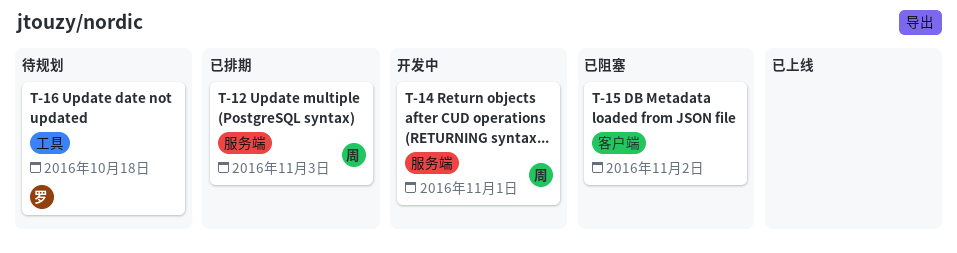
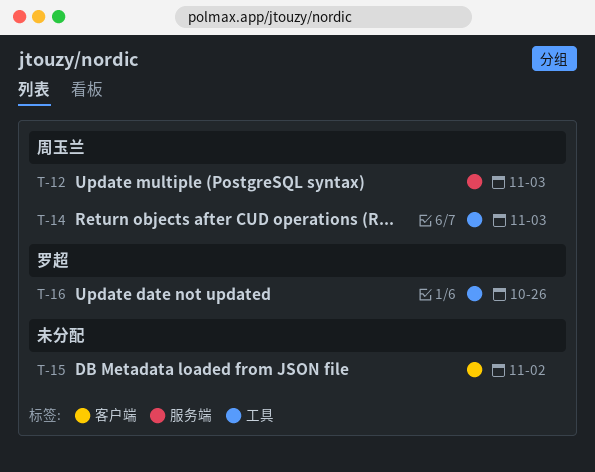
T-14, label: 服务端 -> 工具
T-14, due: Nov 1 -> Nov 3
T-16, due: Oct 18 -> Oct 26

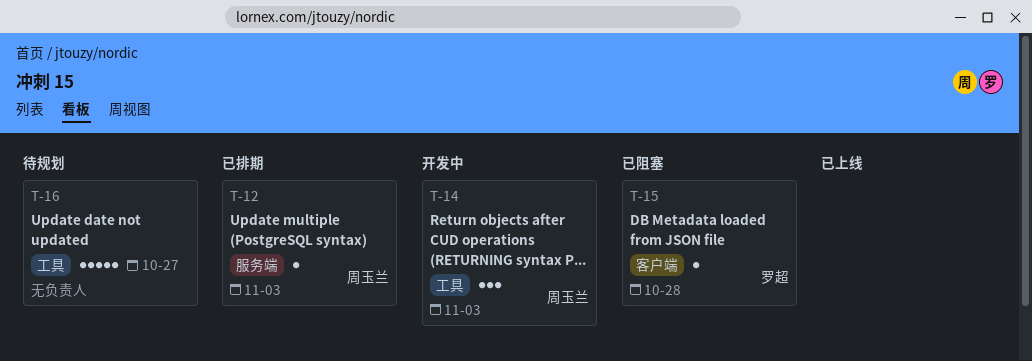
T-15, owner: none -> 罗超
T-15, due: Nov 2 -> Oct 28
T-16, owner: 罗超 -> none
T-16, due: Oct 26 -> Oct 27

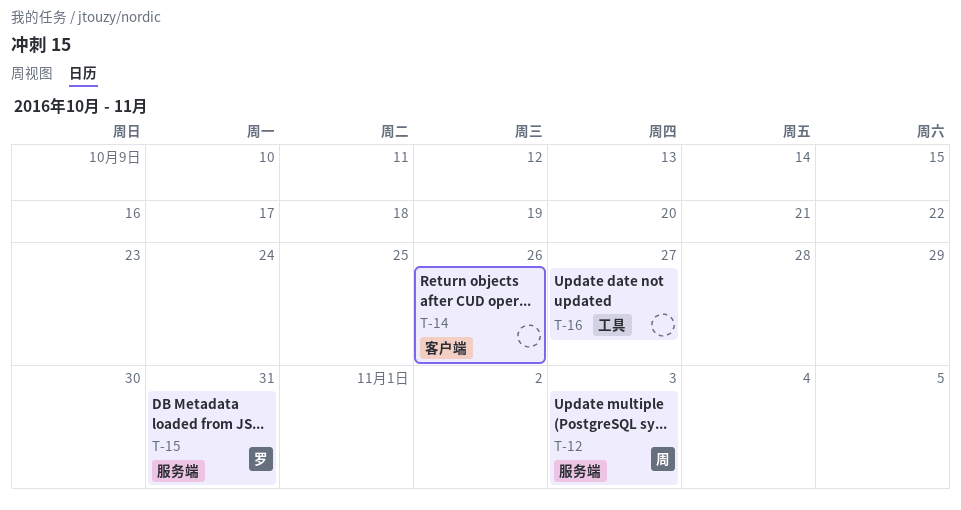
T-14, owner: 周玉兰 -> none
T-14, label: 工具 -> 客户端
T-14, due: Nov 3 -> Oct 26
T-15, label: 客户端 -> 服务端
T-15, due: Oct 28 -> Oct 31

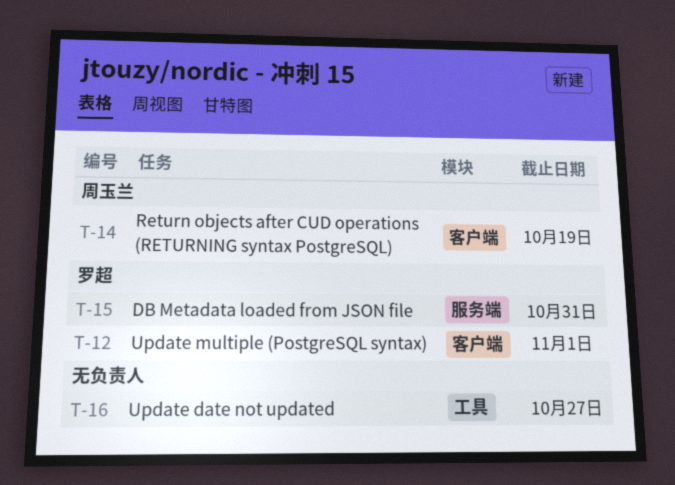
T-12, owner: 周玉兰 -> 罗超
T-12, label: 服务端 -> 客户端
T-12, due: Nov 3 -> Nov 1
T-14, owner: none -> 周玉兰
T-14, due: Oct 26 -> Oct 19

